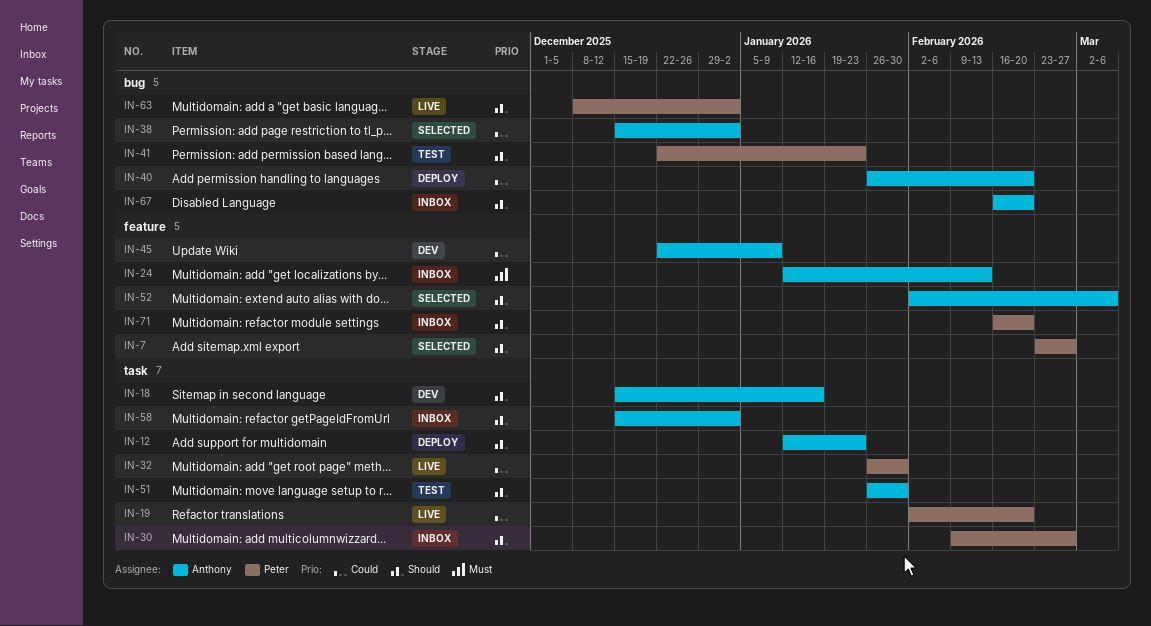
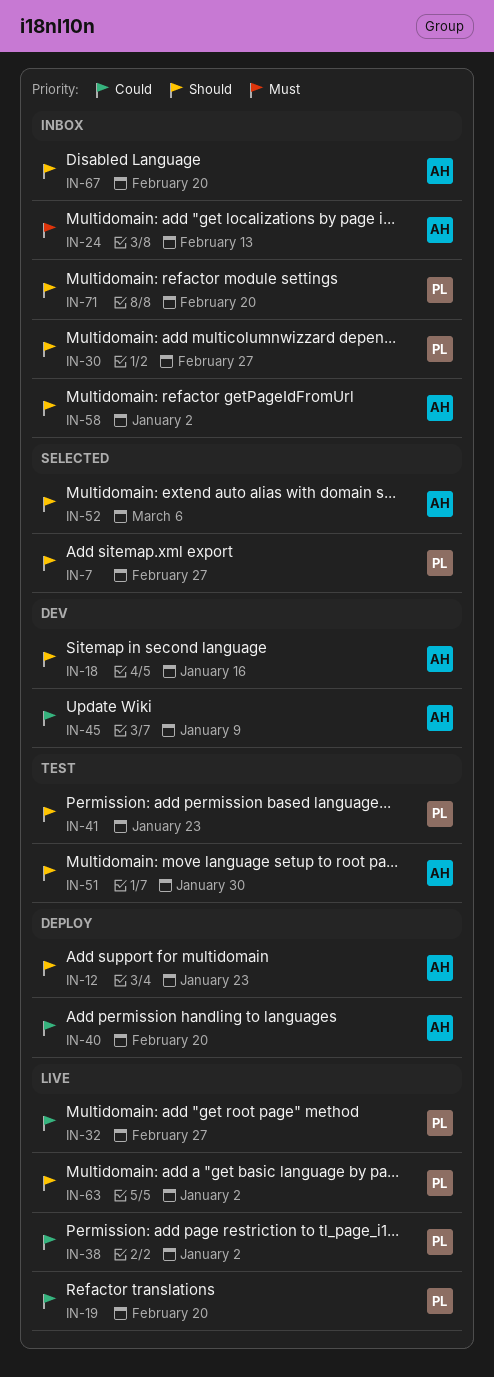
IN-32, due: Jan 30 -> Feb 27
IN-38, status: Selected -> Live
IN-38, owner: Anthony -> Peter

